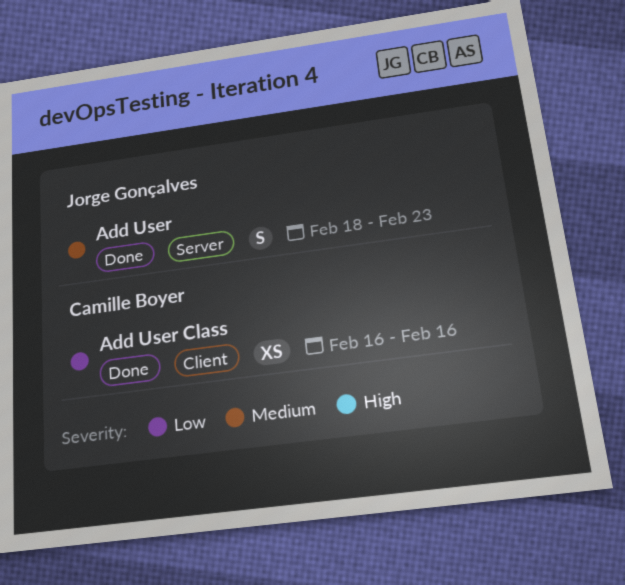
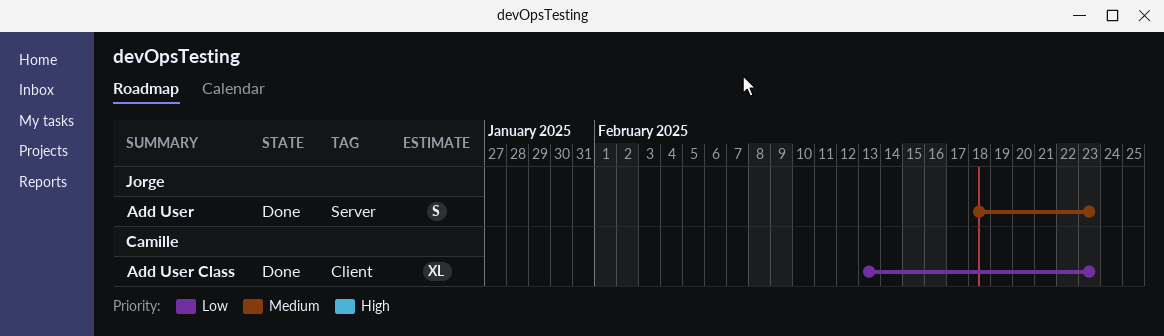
Add User Class, estimate: XS -> XL
Add User Class, start: Feb 16 -> Feb 13
Add User Class, due: Feb 16 -> Feb 23

